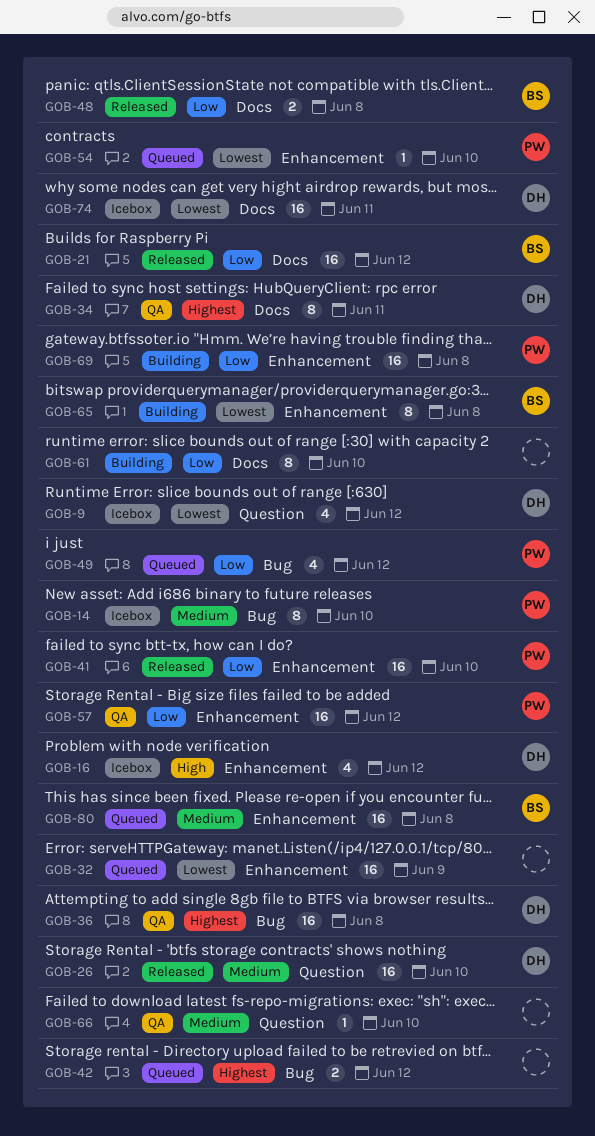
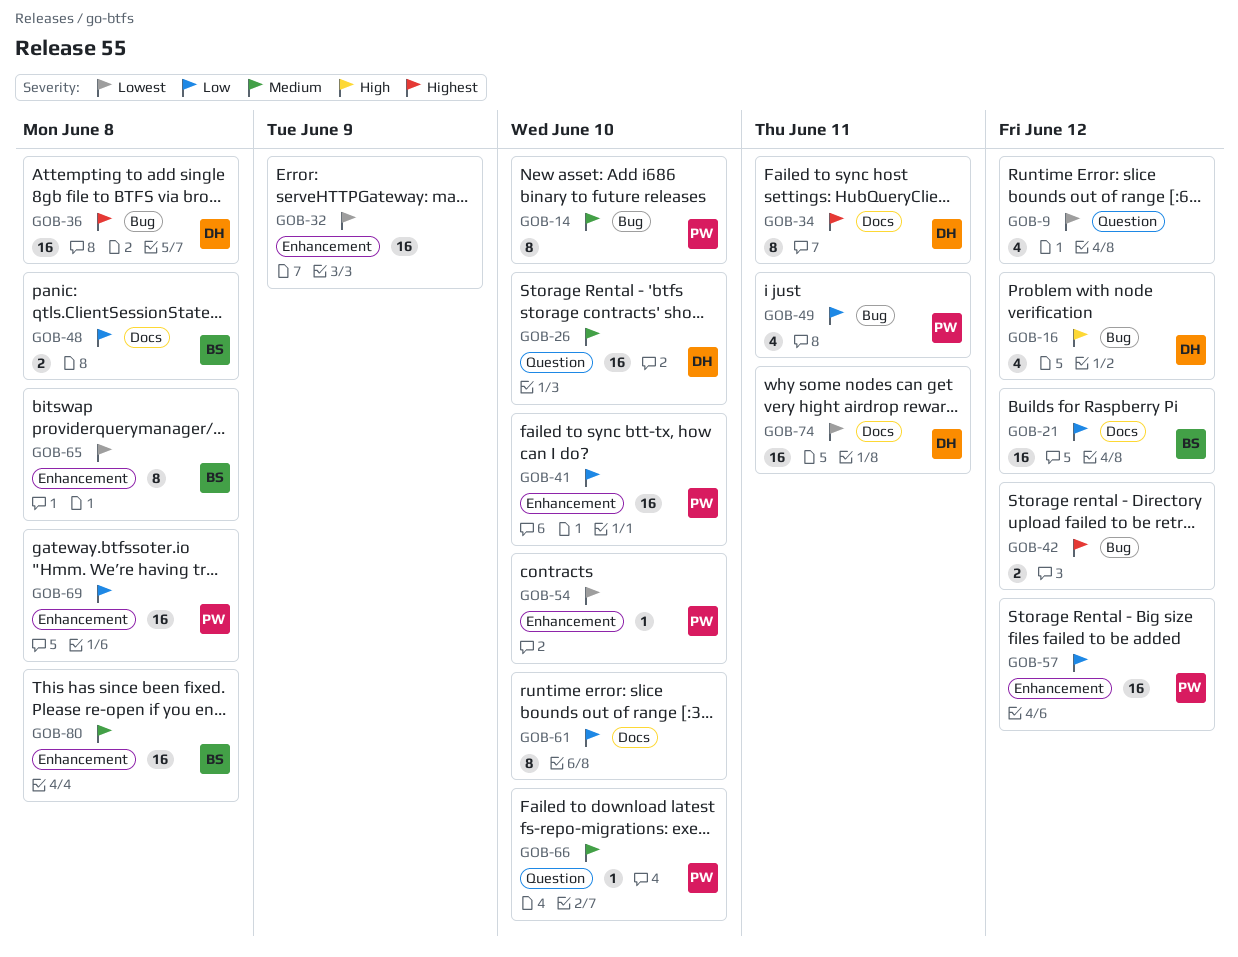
GOB-9, owner: DH -> none
GOB-16, label: Enhancement -> Bug
GOB-49, due: Jun 12 -> Jun 11
GOB-66, owner: none -> PW

